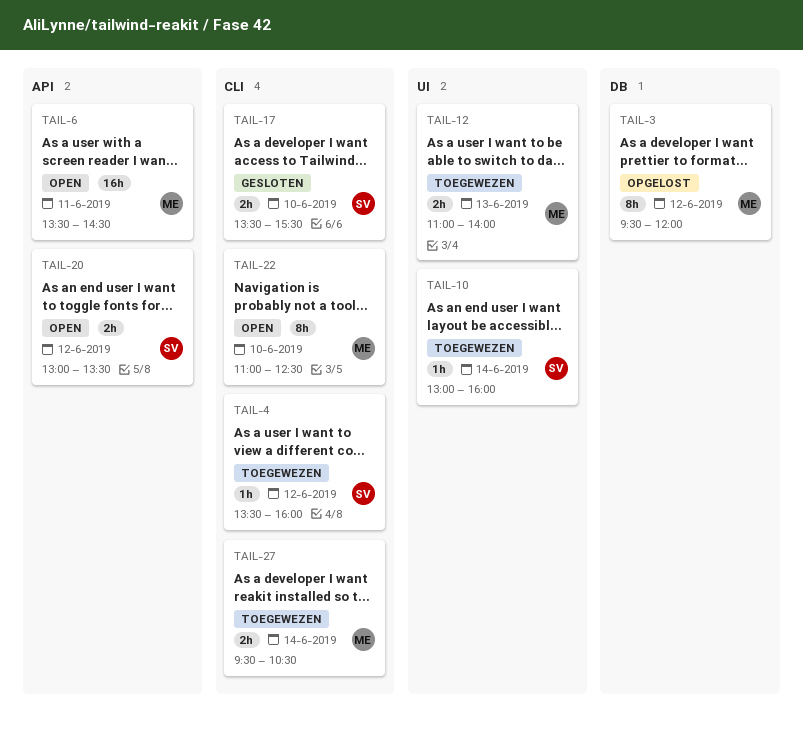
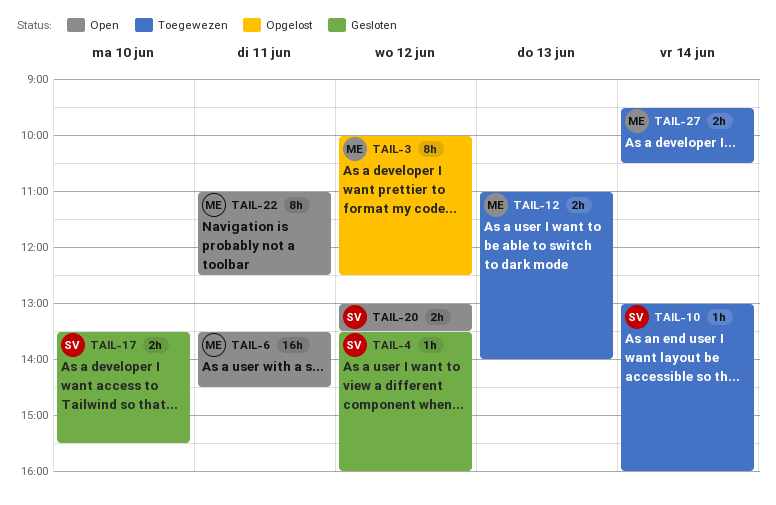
TAIL-3, begins: 09:30 -> 10:00
TAIL-3, ends: 12:00 -> 12:30
TAIL-4, status: Toegewezen -> Gesloten
TAIL-22, day: Jun 10 -> Jun 11

